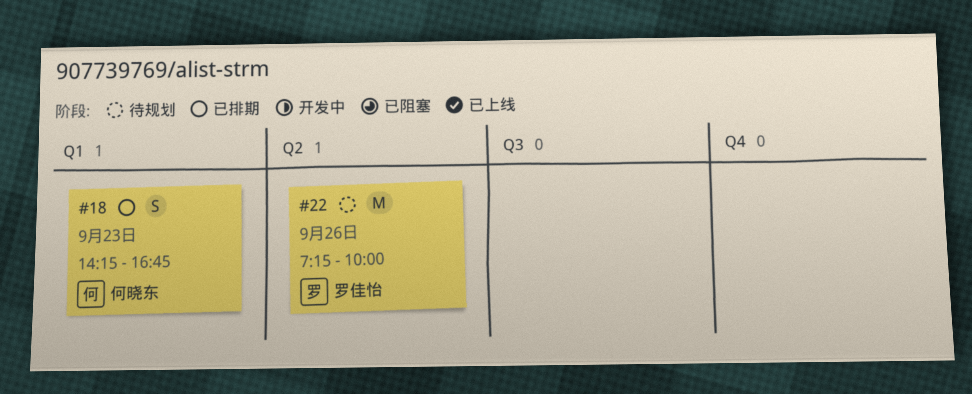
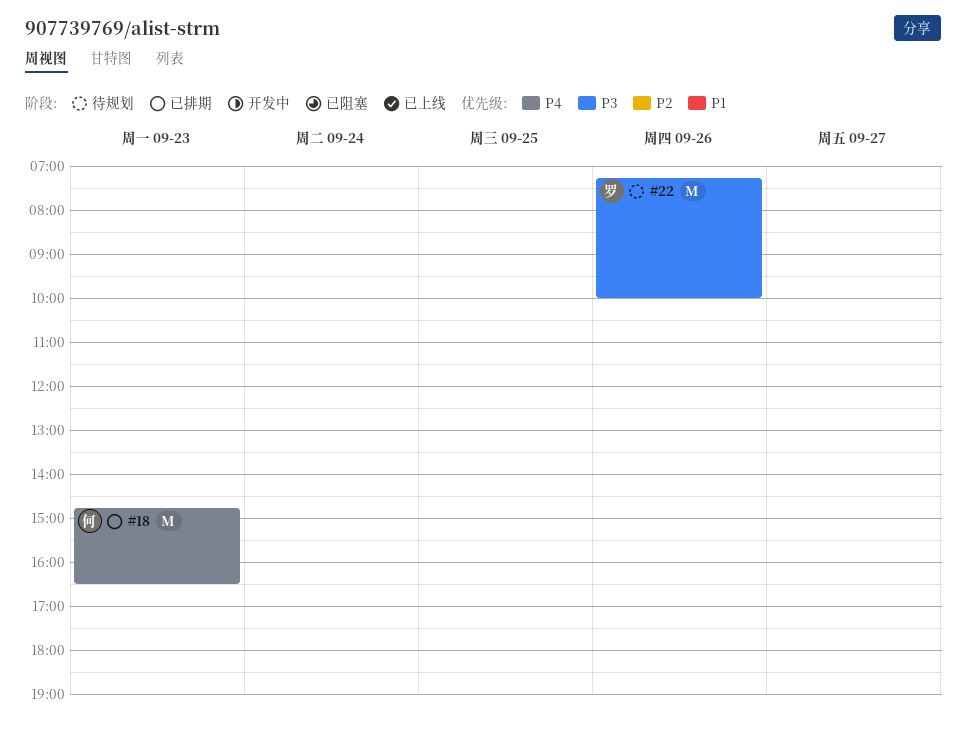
#18, estimate: S -> M
#18, begins: 14:15 -> 14:45
#18, ends: 16:45 -> 16:30

